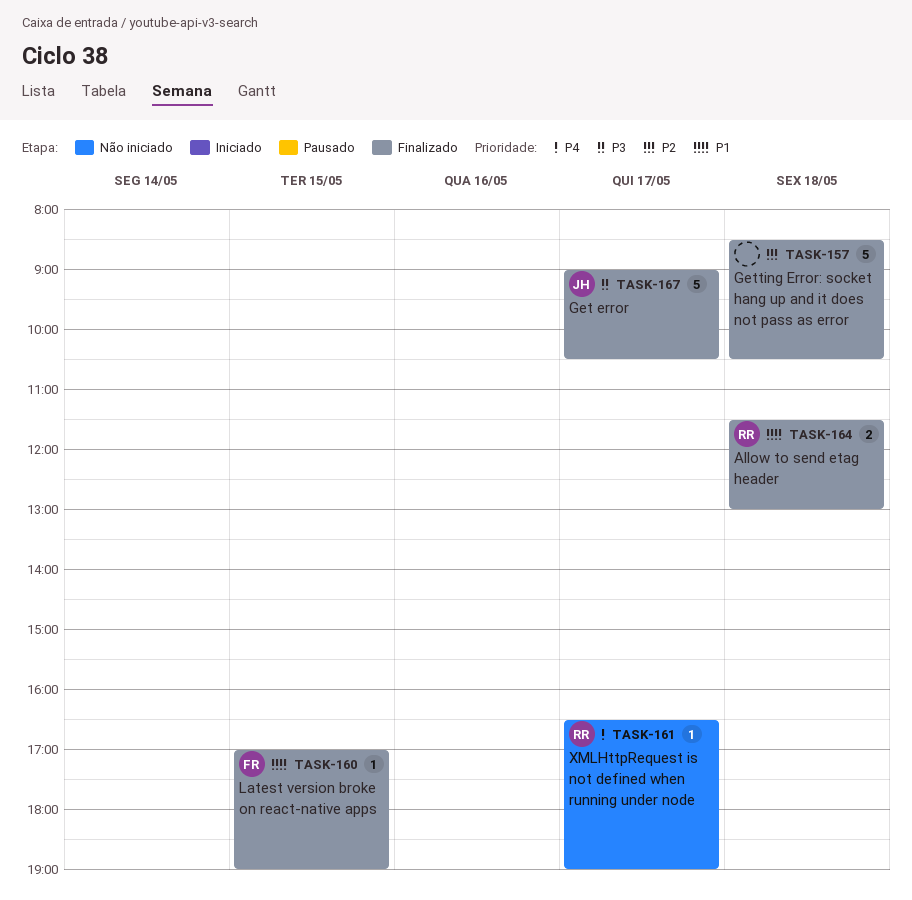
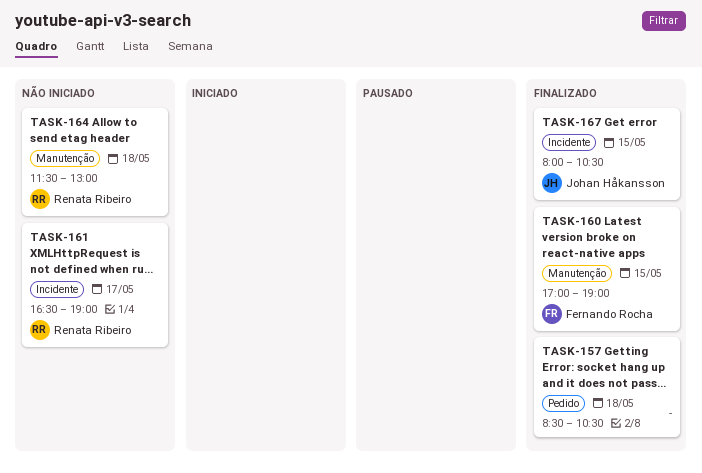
TASK-164, status: Finalizado -> Não iniciado
TASK-167, day: May 17 -> May 15
TASK-167, begins: 09:00 -> 08:00

